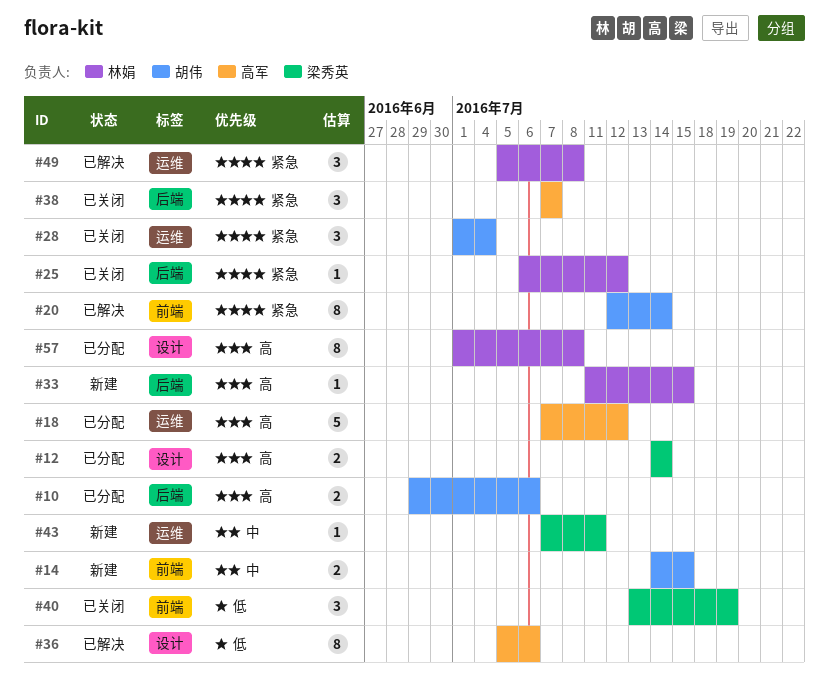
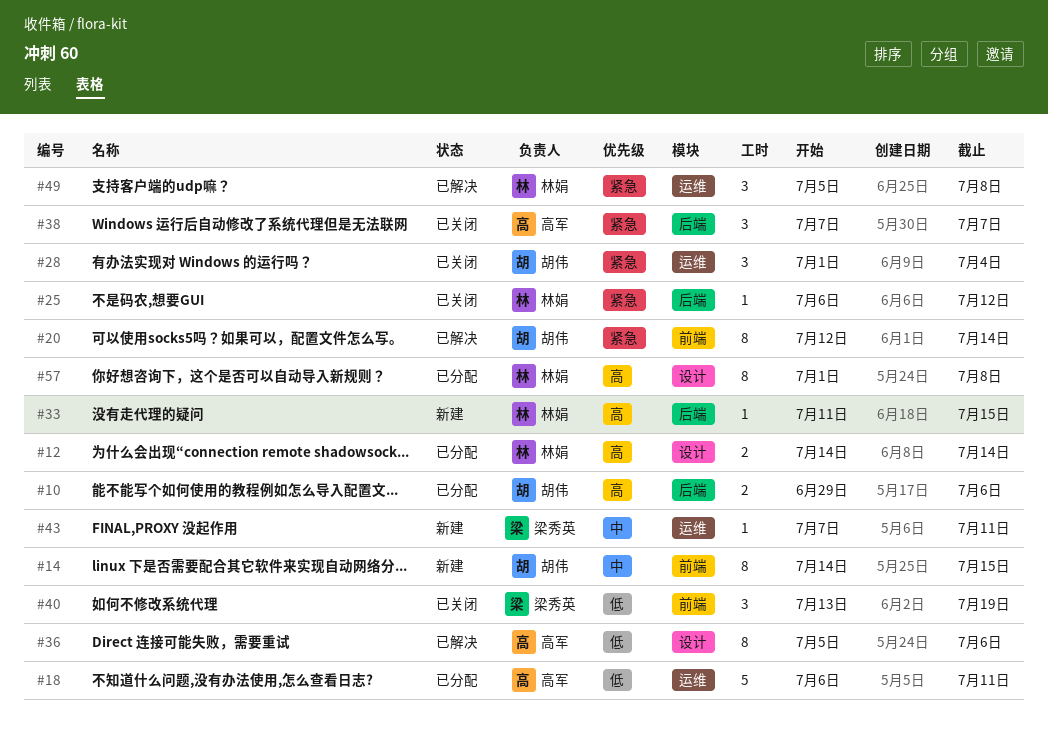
#12, owner: 梁秀英 -> 林娟
#14, estimate: 2 -> 8
#18, priority: 高 -> 低
#18, start: Jul 7 -> Jul 6
#18, due: Jul 12 -> Jul 11

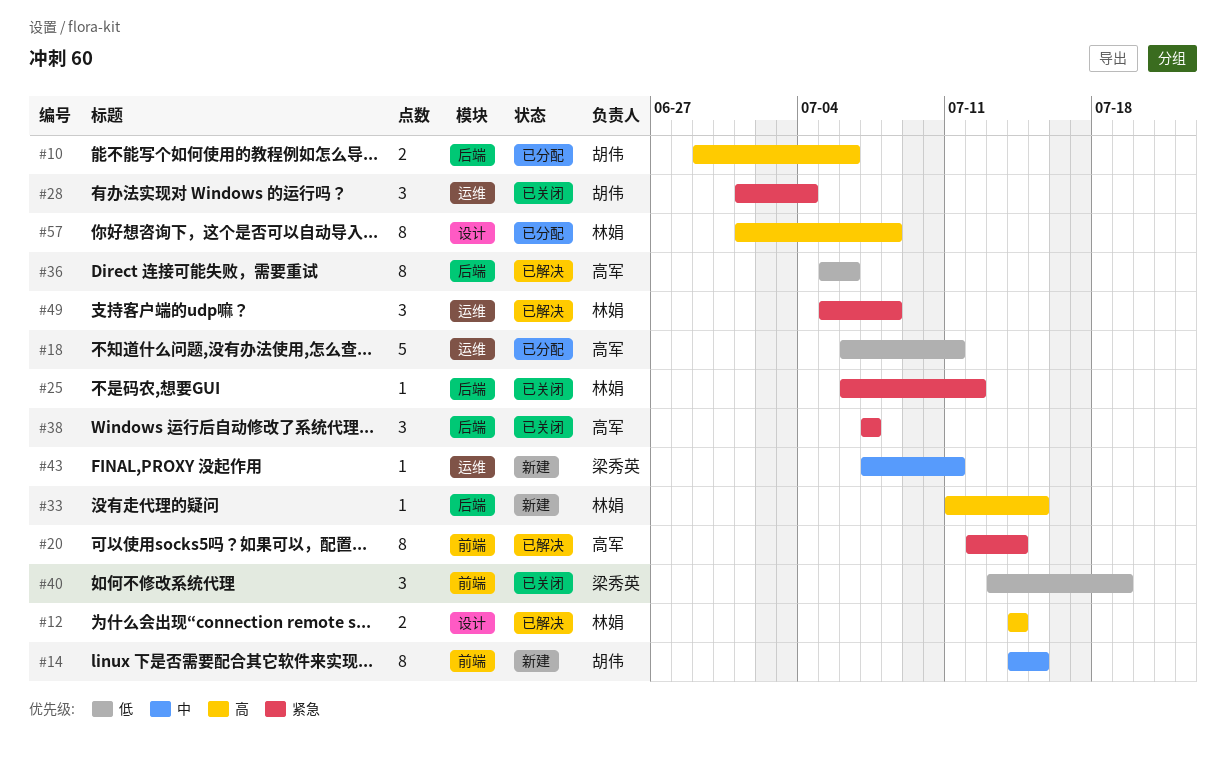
#12, status: 已分配 -> 已解决
#20, owner: 胡伟 -> 高军
#36, label: 设计 -> 后端

